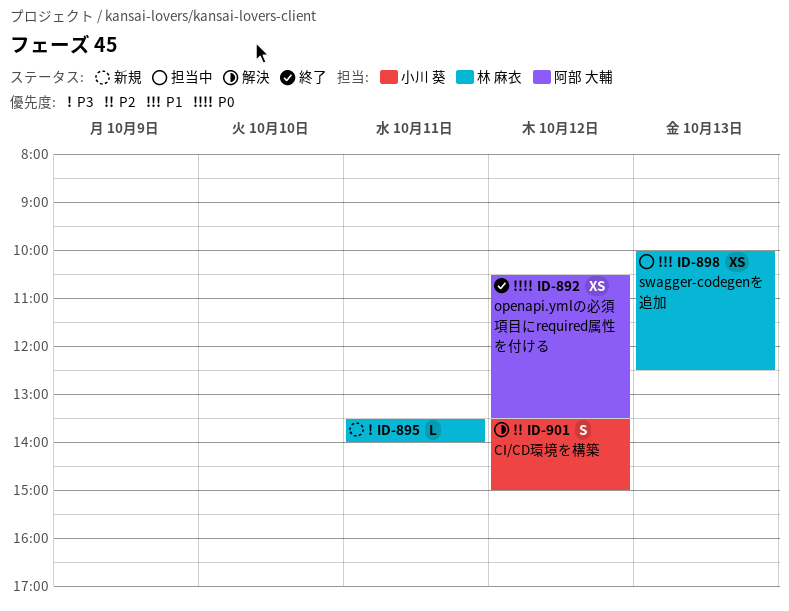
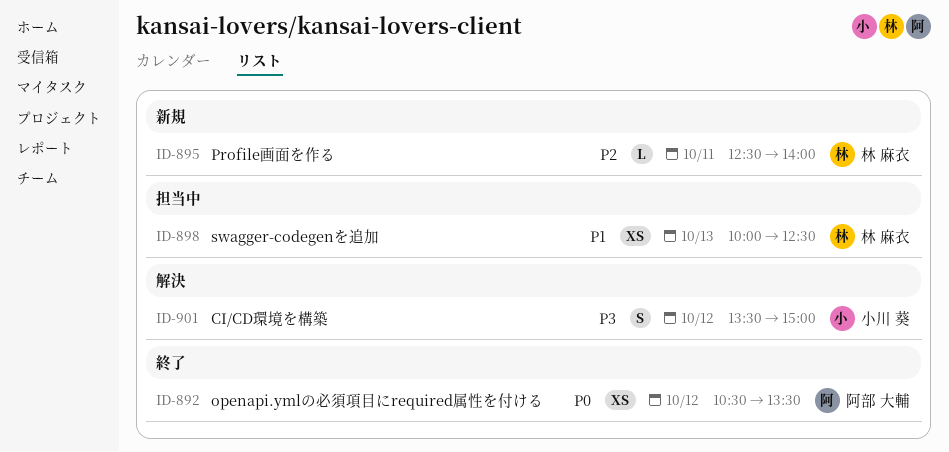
ID-895, priority: P3 -> P2
ID-895, begins: 13:30 -> 12:30
ID-901, priority: P2 -> P3

